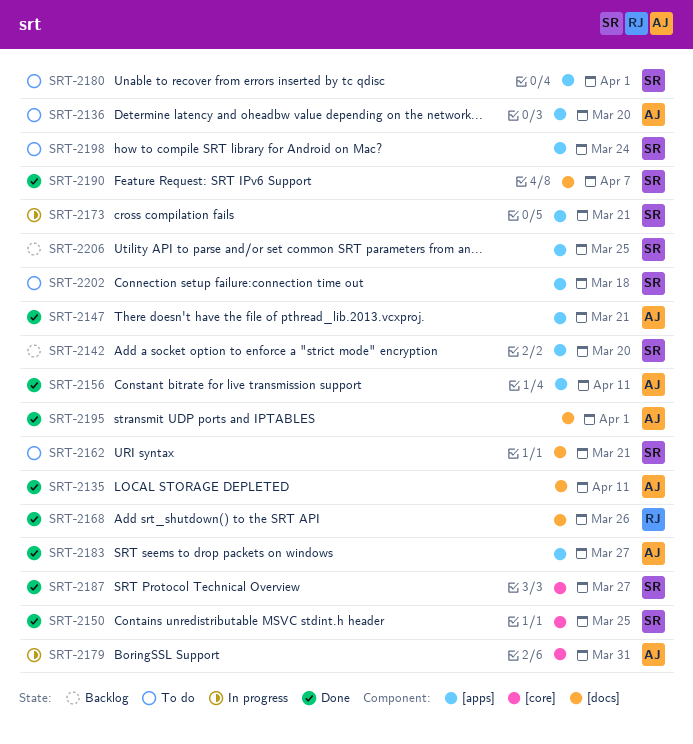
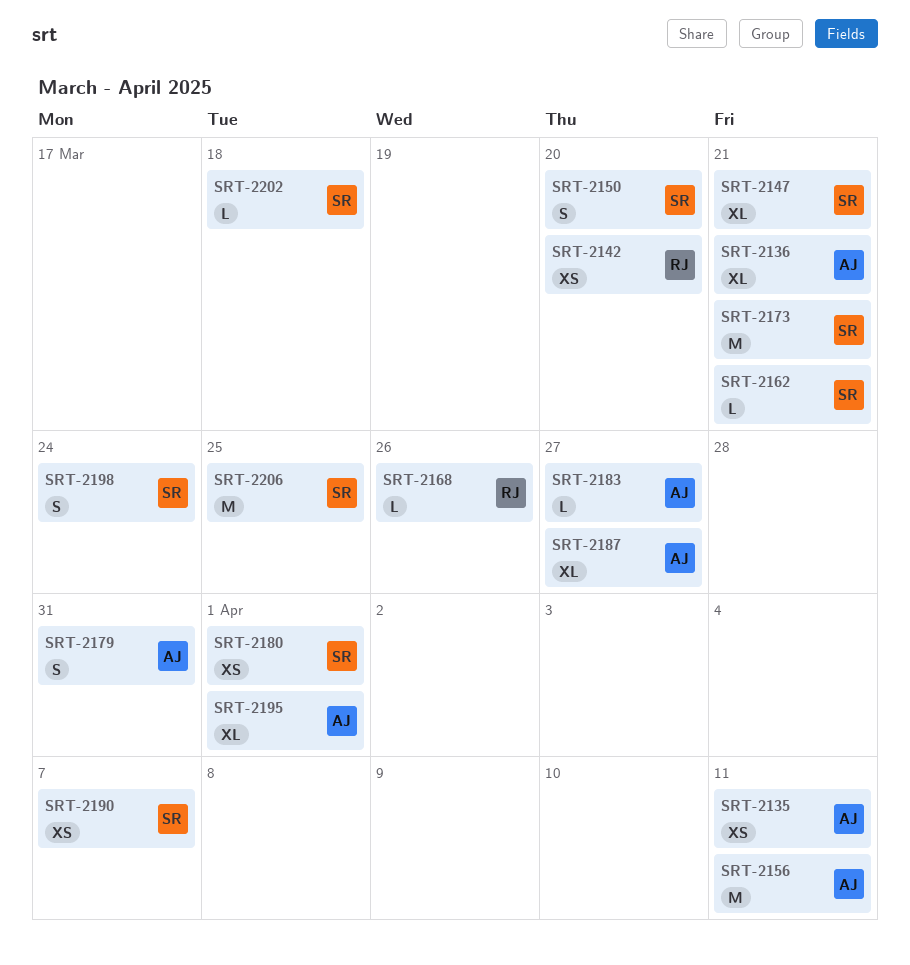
SRT-2136, due: Mar 20 -> Mar 21
SRT-2142, owner: SR -> RJ
SRT-2147, owner: AJ -> SR
SRT-2150, due: Mar 25 -> Mar 20
SRT-2187, owner: SR -> AJ

